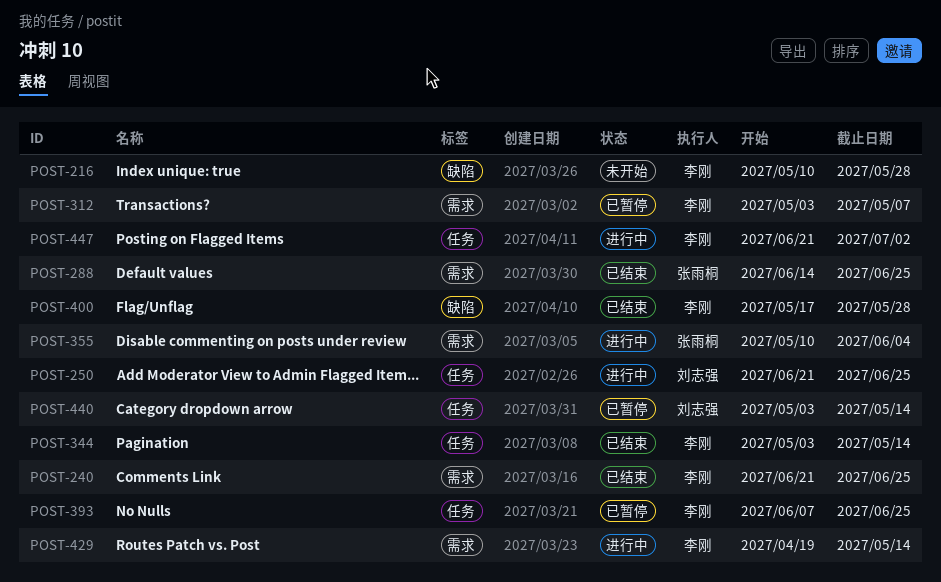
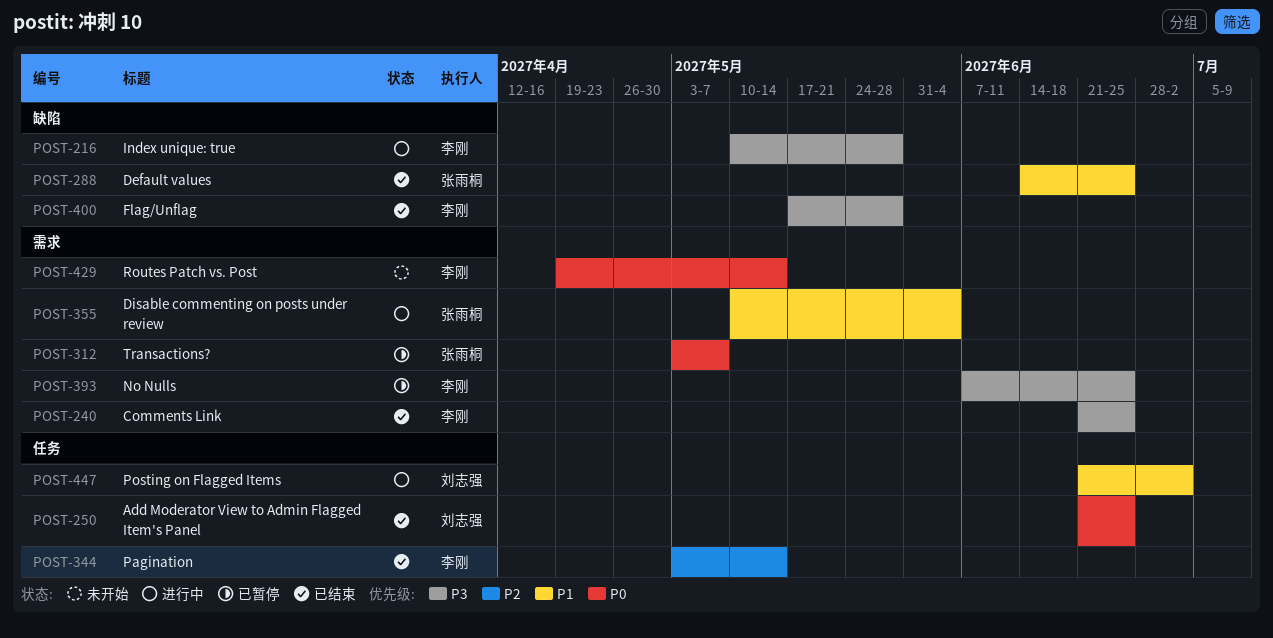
POST-216, status: 未开始 -> 进行中
POST-250, status: 进行中 -> 已结束
POST-288, label: 需求 -> 缺陷
POST-312, owner: 李刚 -> 张雨桐
POST-393, label: 任务 -> 需求
POST-429, status: 进行中 -> 未开始
POST-440: present -> none
POST-447, owner: 李刚 -> 刘志强

